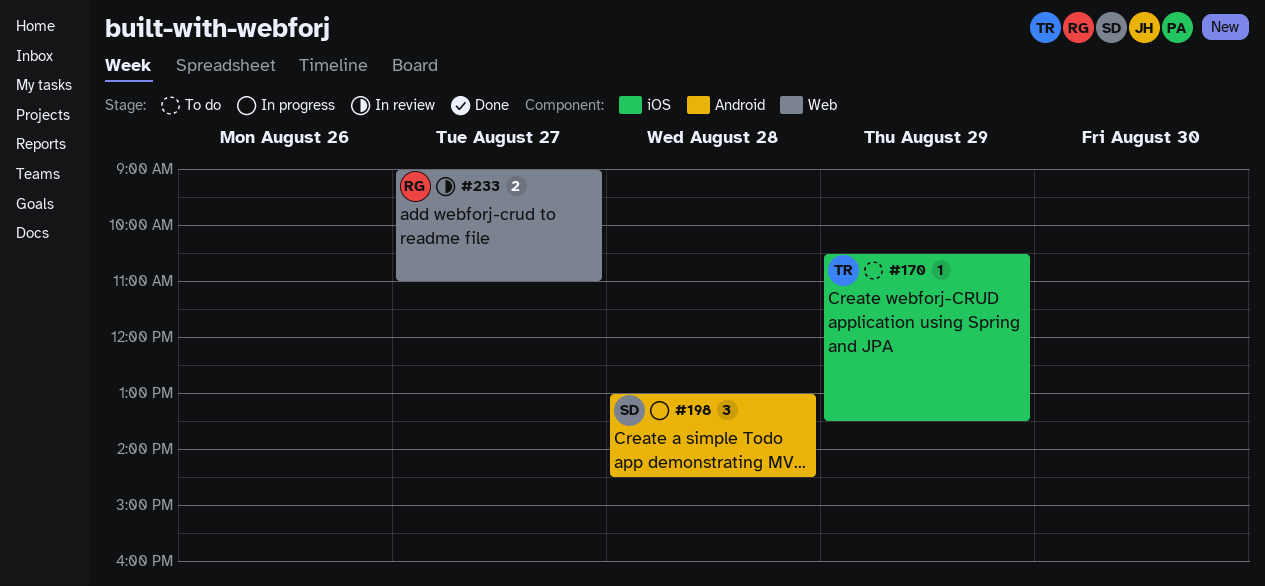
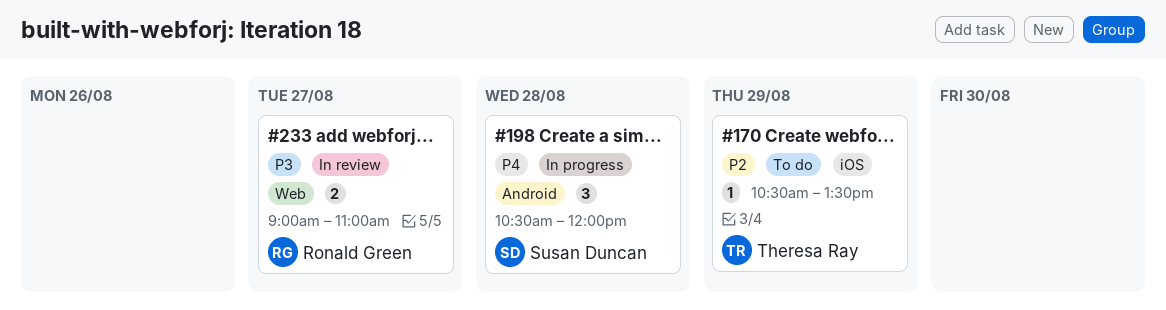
#198, begins: 13:00 -> 10:30
#198, ends: 14:30 -> 12:00

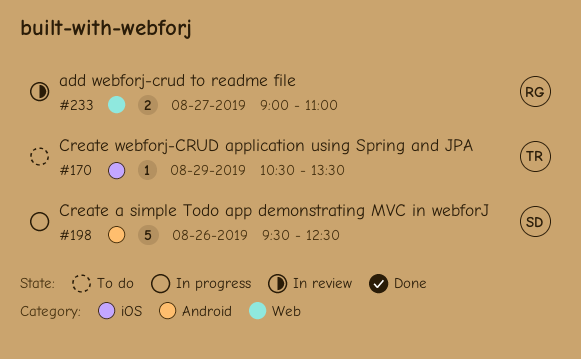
#198, estimate: 3 -> 5
#198, day: Aug 28 -> Aug 26
#198, begins: 10:30 -> 09:30
#198, ends: 12:00 -> 12:30

